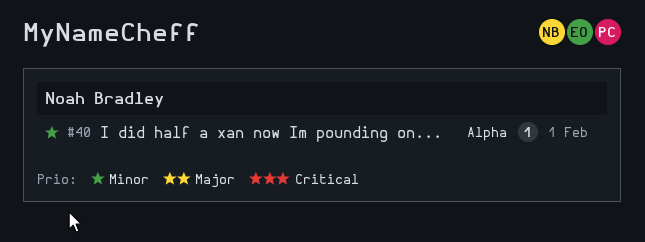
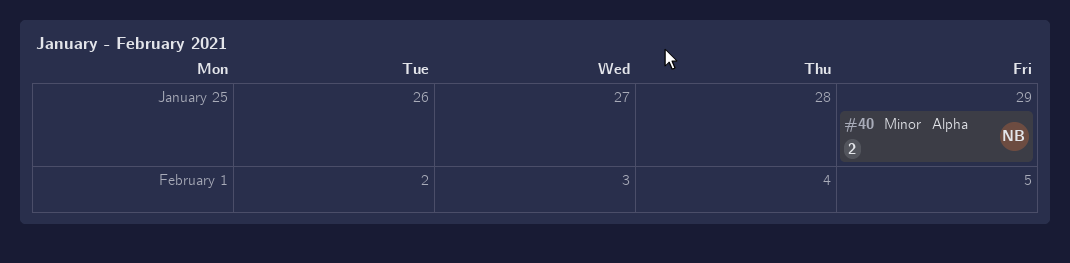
#40, estimate: 1 -> 2
#40, due: Feb 1 -> Jan 29

